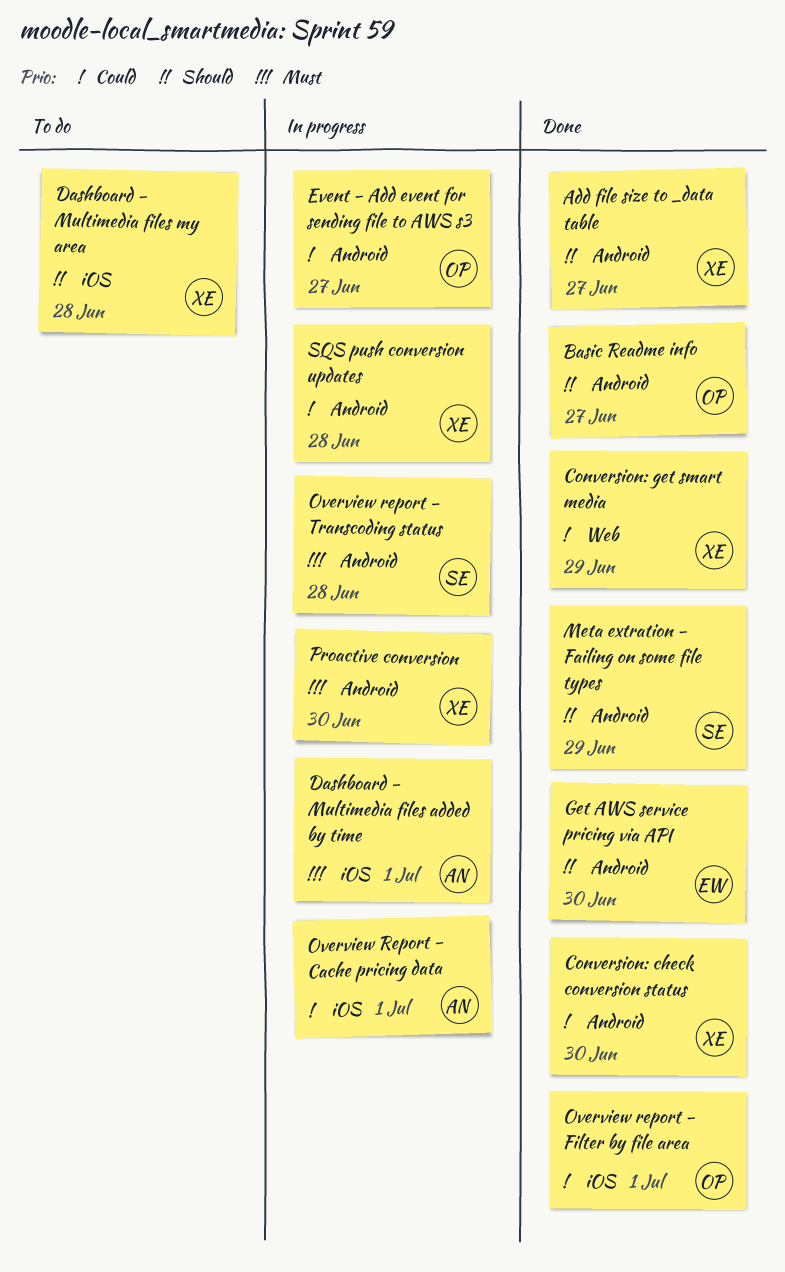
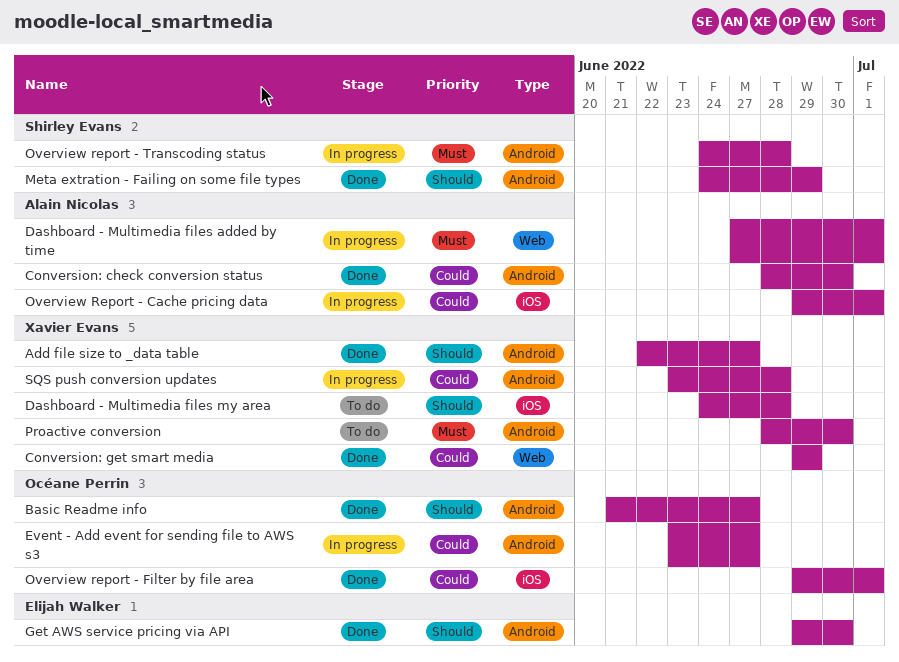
Conversion: check conversion status, owner: Xavier Evans -> Alain Nicolas
Dashboard - Multimedia files added by time, label: iOS -> Web
Proactive conversion, status: In progress -> To do

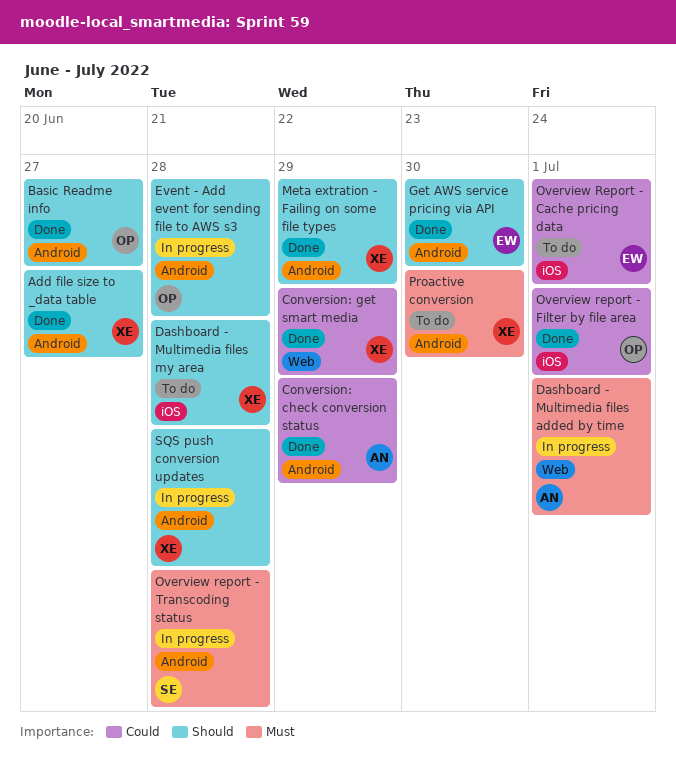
Conversion: check conversion status, due: Jun 30 -> Jun 29
Event - Add event for sending file to AWS s3, priority: Could -> Should
Event - Add event for sending file to AWS s3, due: Jun 27 -> Jun 28
Meta extration - Failing on some file types, owner: Shirley Evans -> Xavier Evans
Overview Report - Cache pricing data, status: In progress -> To do
Overview Report - Cache pricing data, owner: Alain Nicolas -> Elijah Walker
SQS push conversion updates, priority: Could -> Should

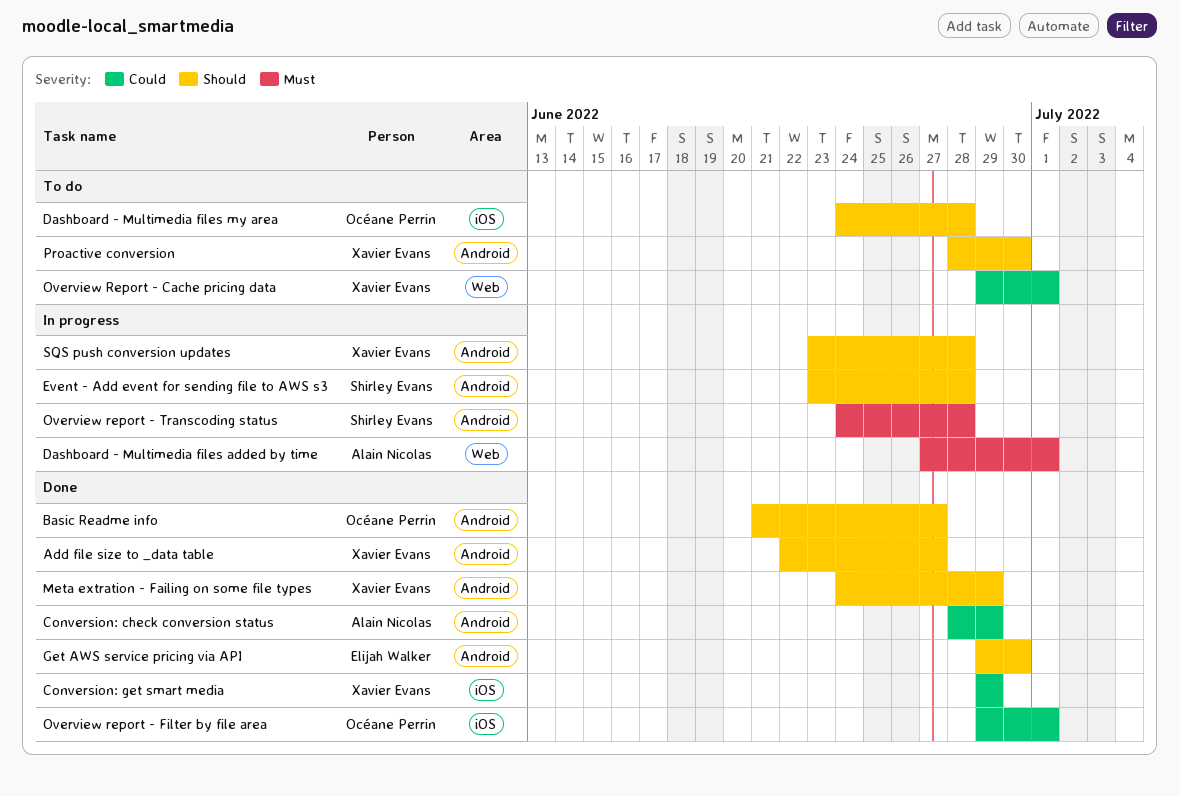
Conversion: get smart media, label: Web -> iOS
Dashboard - Multimedia files my area, owner: Xavier Evans -> Océane Perrin
Event - Add event for sending file to AWS s3, owner: Océane Perrin -> Shirley Evans
Overview Report - Cache pricing data, owner: Elijah Walker -> Xavier Evans
Overview Report - Cache pricing data, label: iOS -> Web
Proactive conversion, priority: Must -> Should

